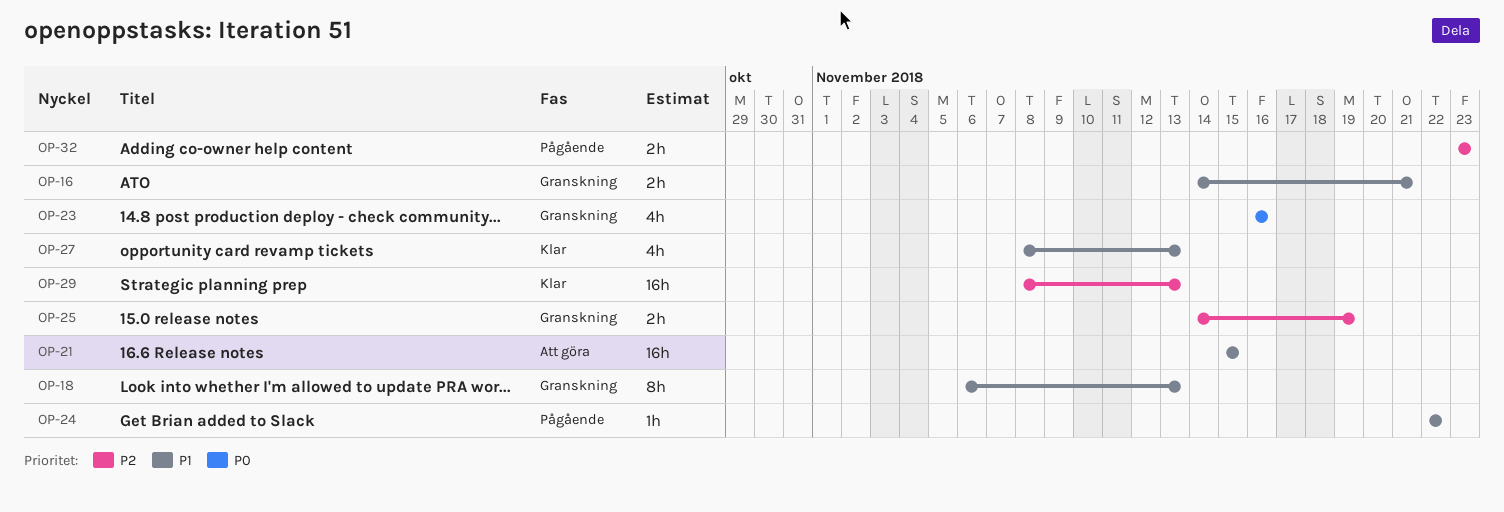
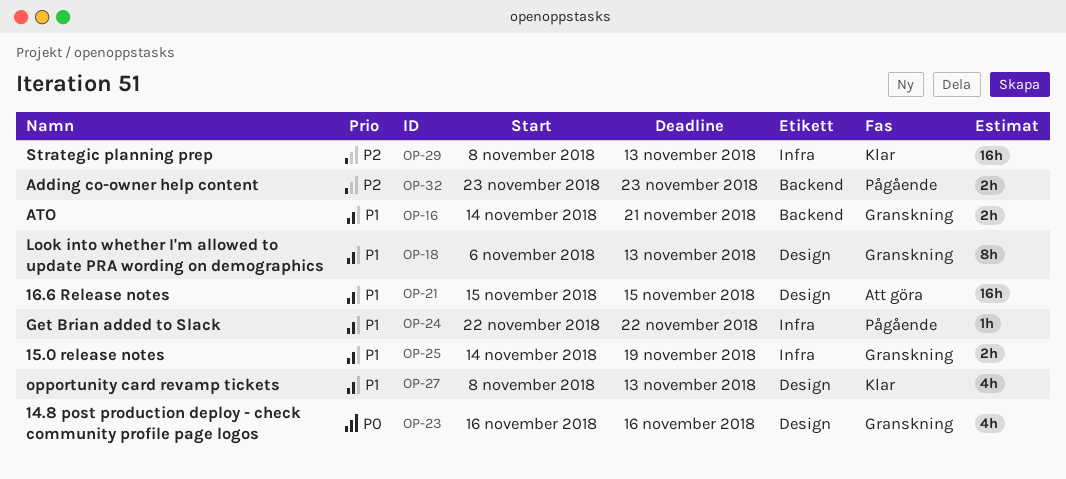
OP-25, priority: P2 -> P1

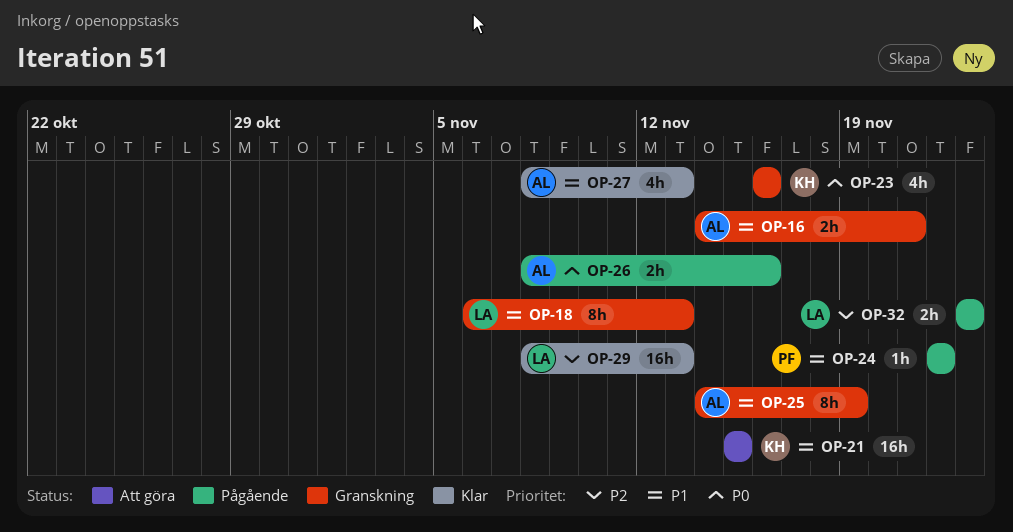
OP-25, estimate: 2h -> 8h
OP-26: none -> present

